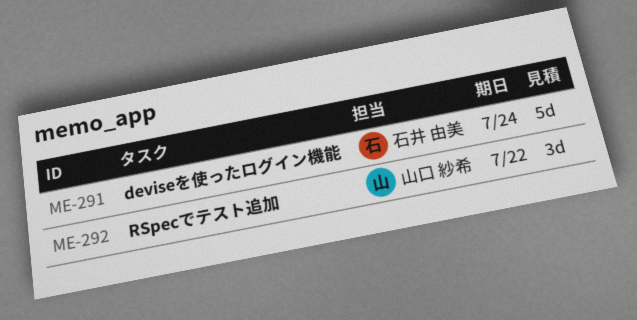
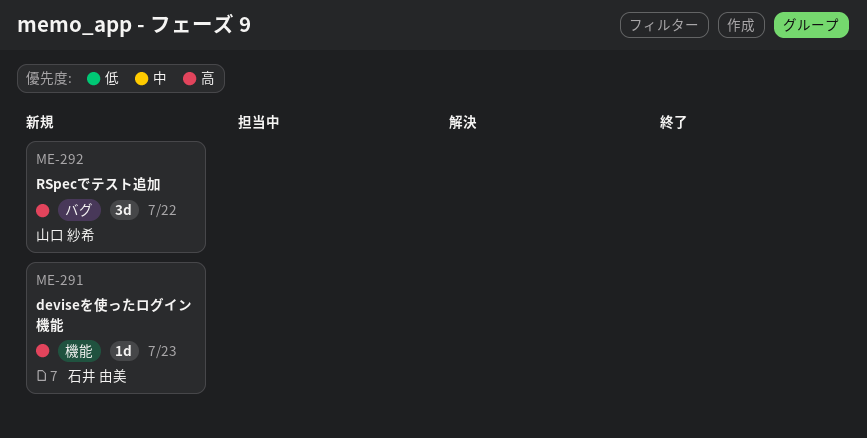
ME-291, estimate: 5d -> 1d
ME-291, due: Jul 24 -> Jul 23

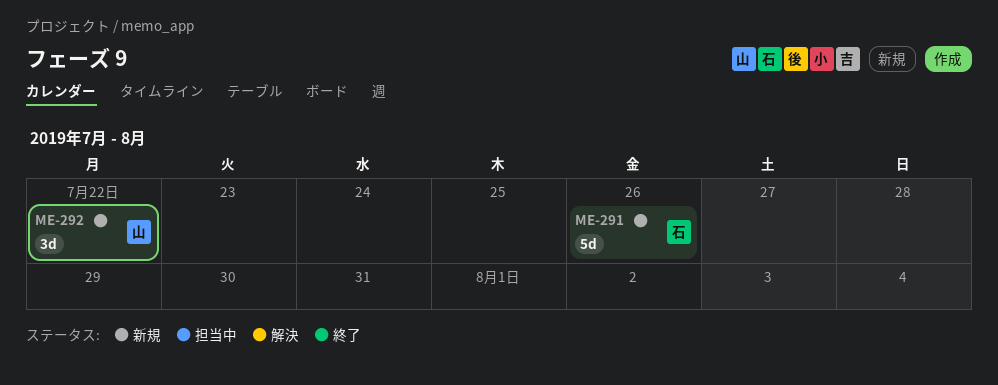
ME-291, estimate: 1d -> 5d
ME-291, due: Jul 23 -> Jul 26

